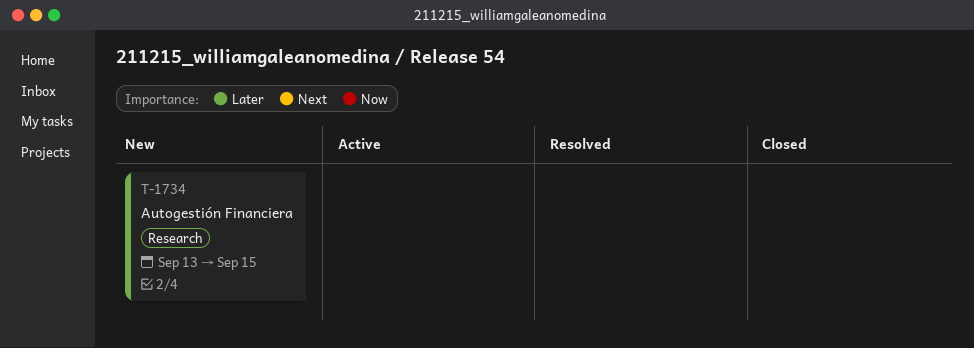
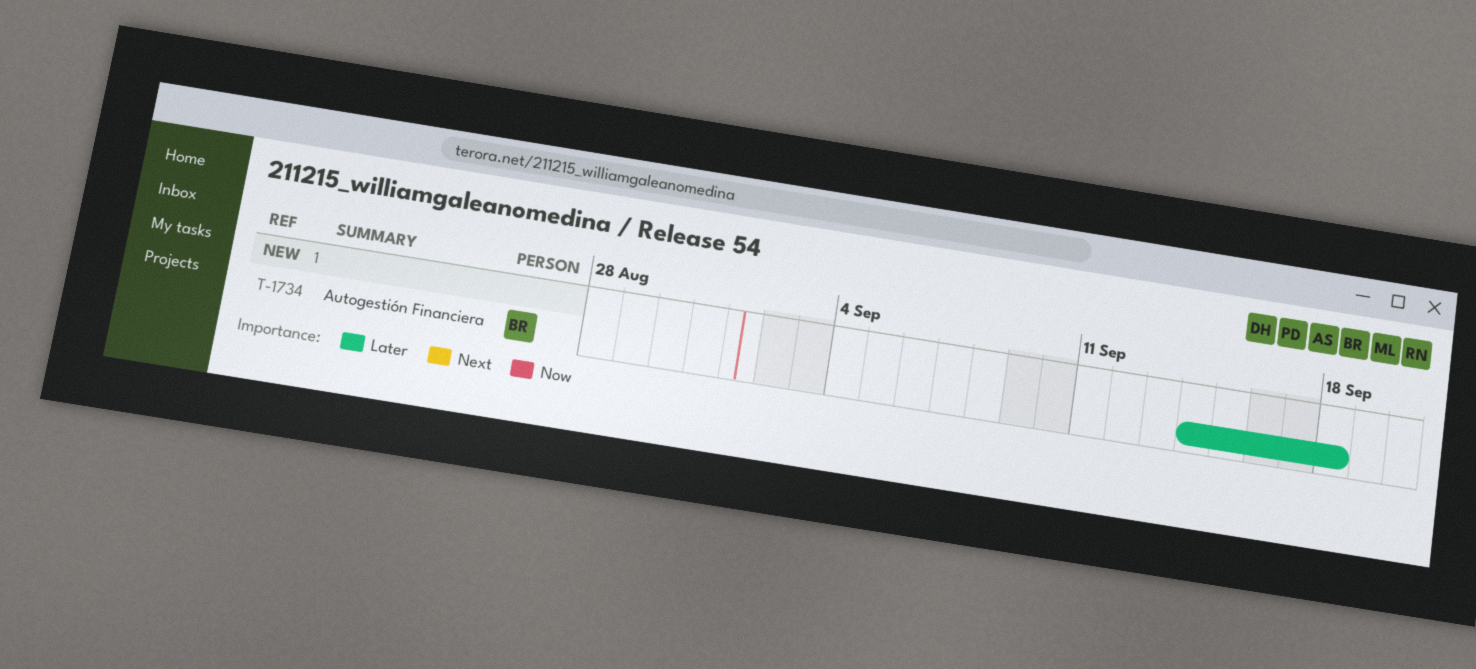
T-1734, start: Sep 13 -> Sep 14
T-1734, due: Sep 15 -> Sep 18

